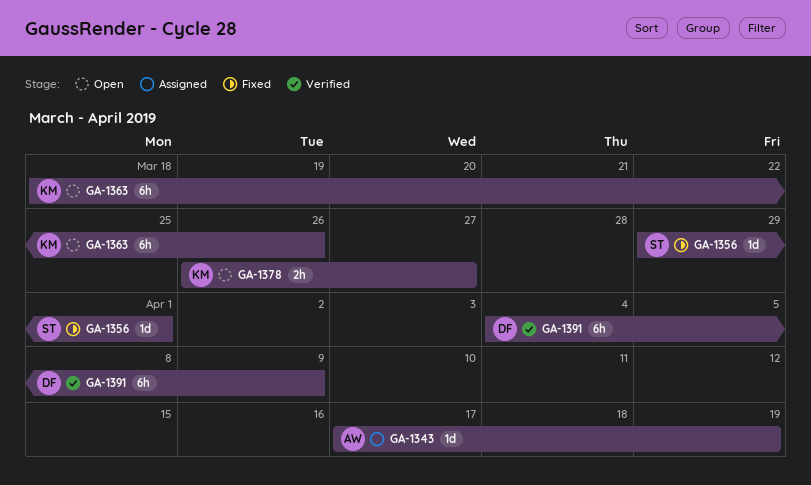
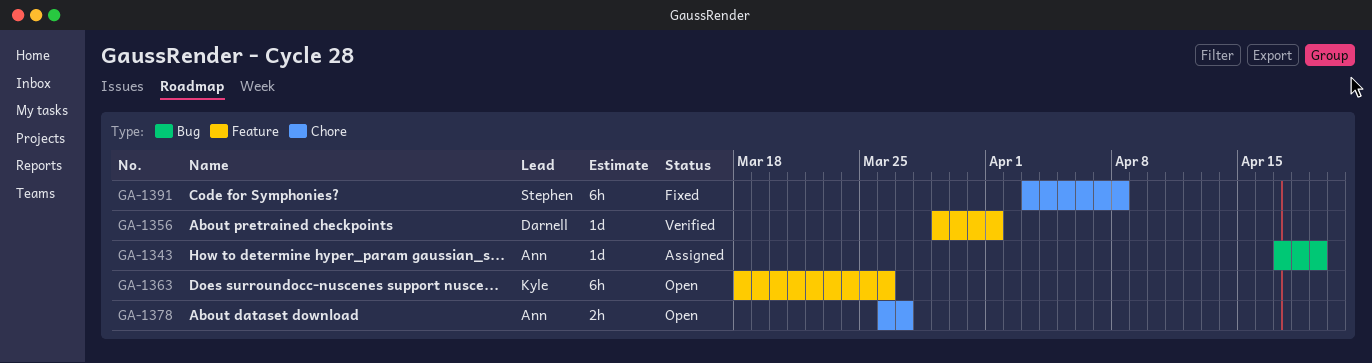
GA-1356, status: Fixed -> Verified
GA-1356, owner: Stephen -> Darnell
GA-1378, owner: Kyle -> Ann
GA-1391, status: Verified -> Fixed
GA-1391, owner: Darnell -> Stephen
GA-1391, start: Apr 4 -> Apr 3
GA-1391, due: Apr 9 -> Apr 8

